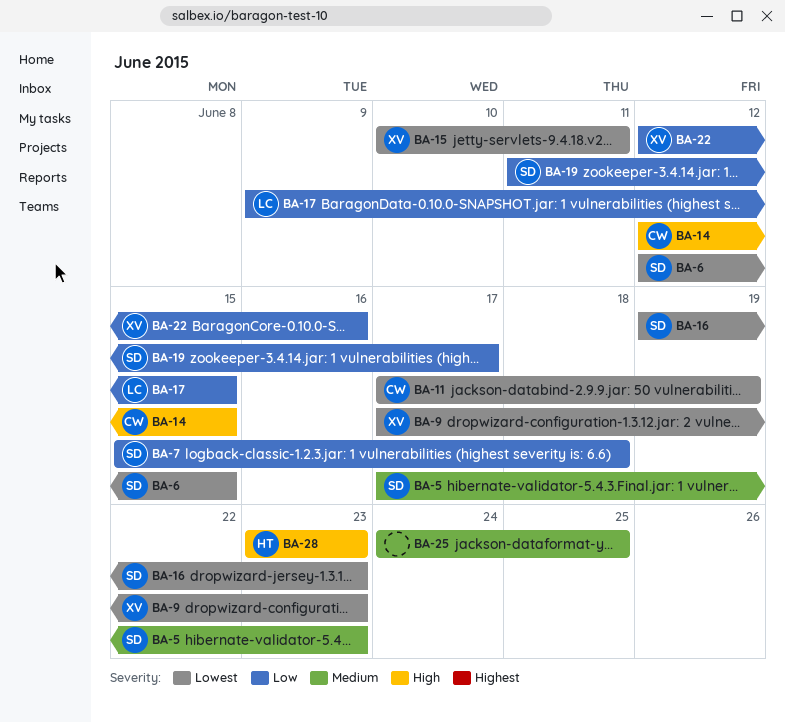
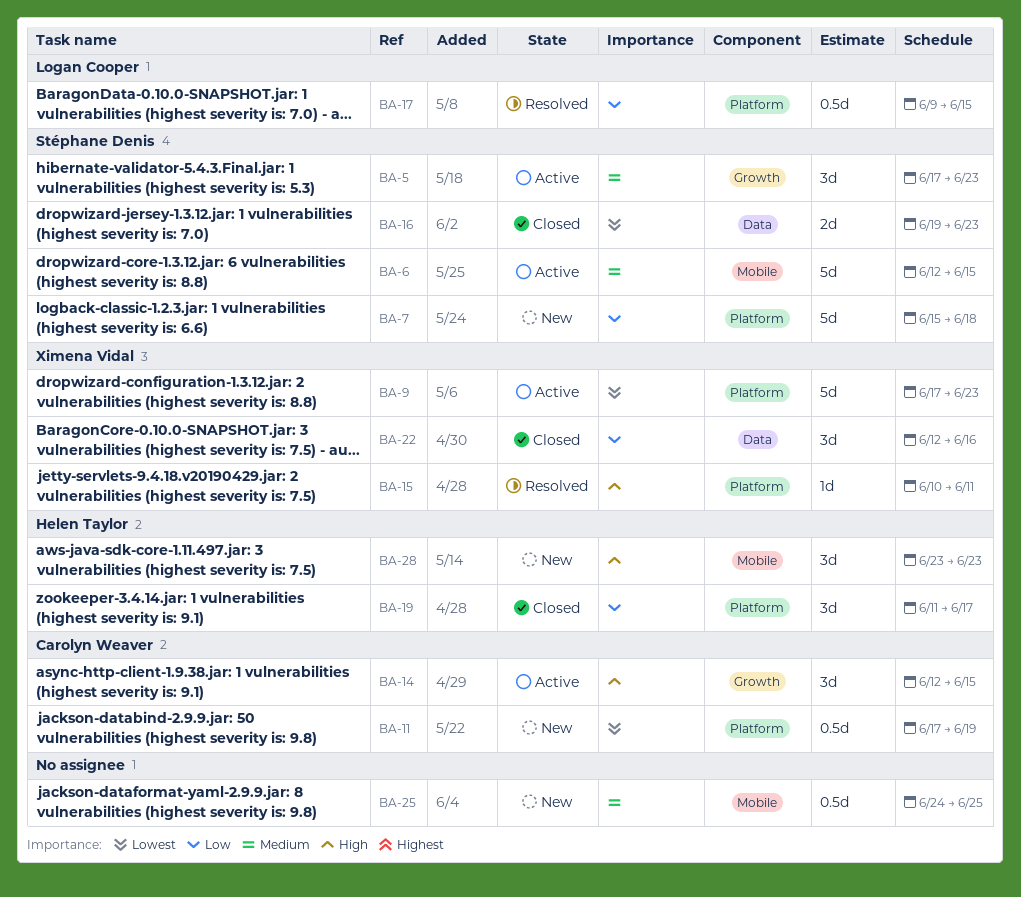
BA-6, priority: Lowest -> Medium
BA-15, priority: Lowest -> High
BA-19, owner: Stéphane Denis -> Helen Taylor

